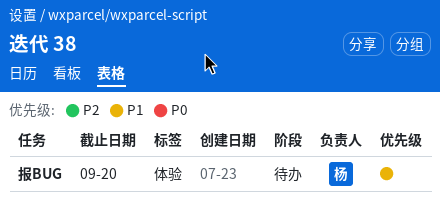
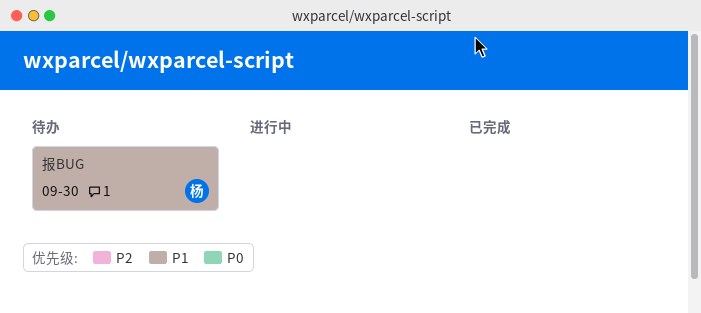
报BUG, due: Sep 20 -> Sep 30

